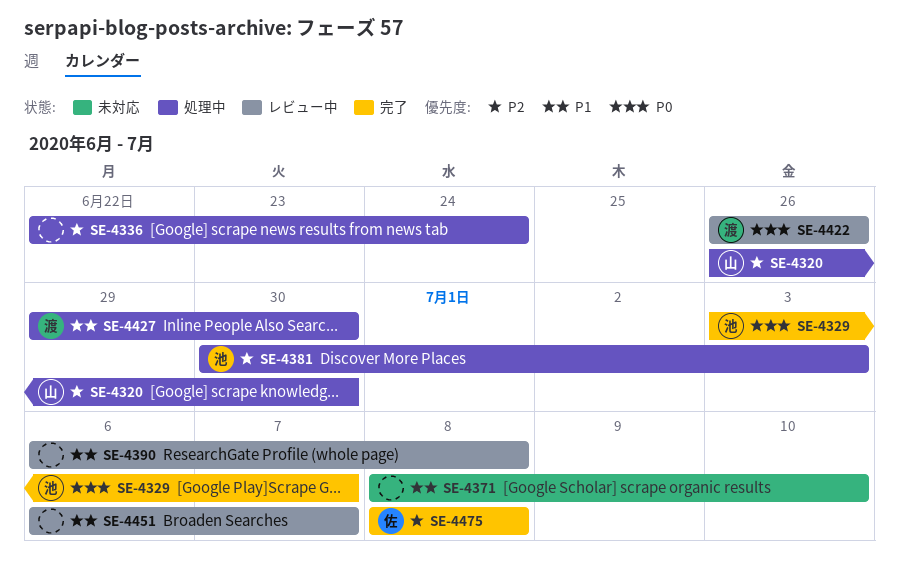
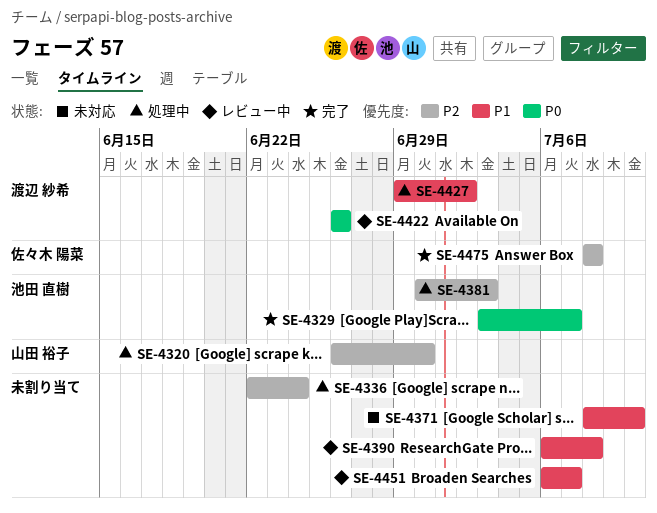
SE-4427, due: Jun 30 -> Jul 2

